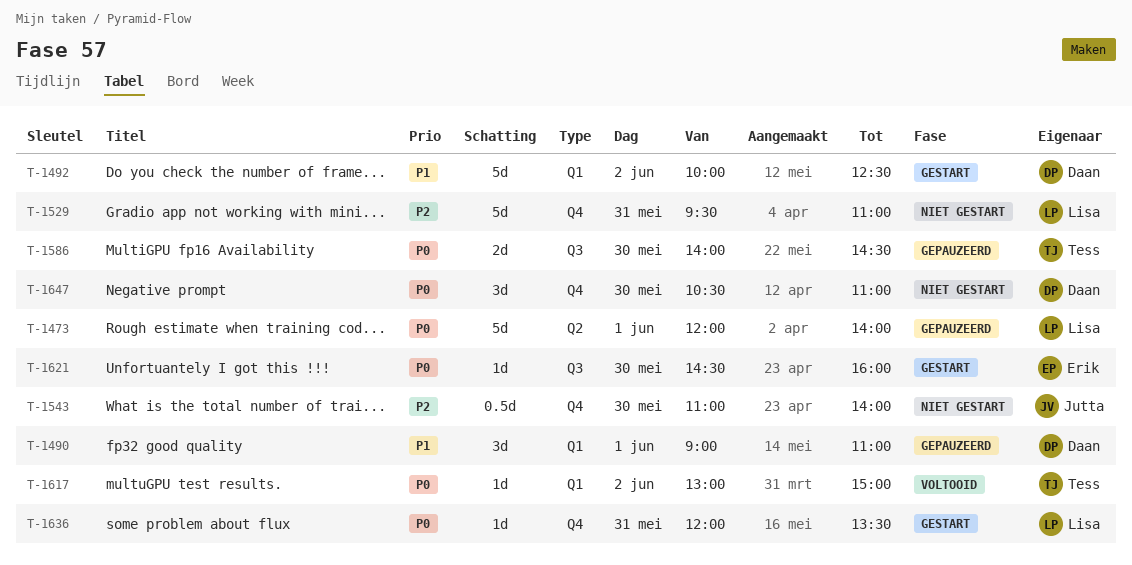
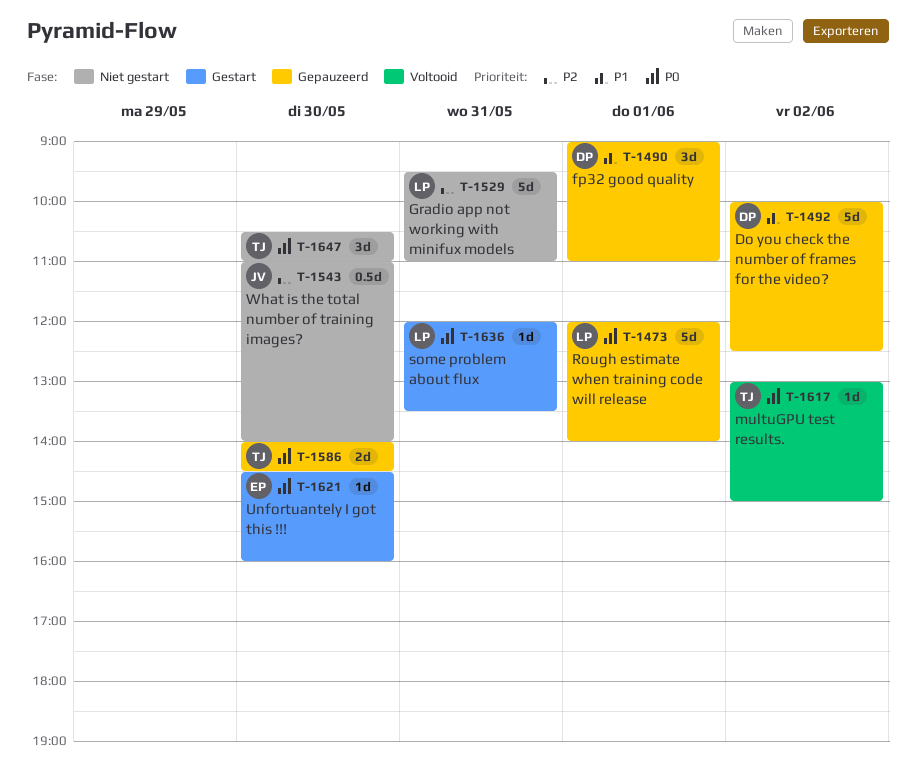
T-1492, status: Gestart -> Gepauzeerd
T-1647, owner: Daan -> Tess

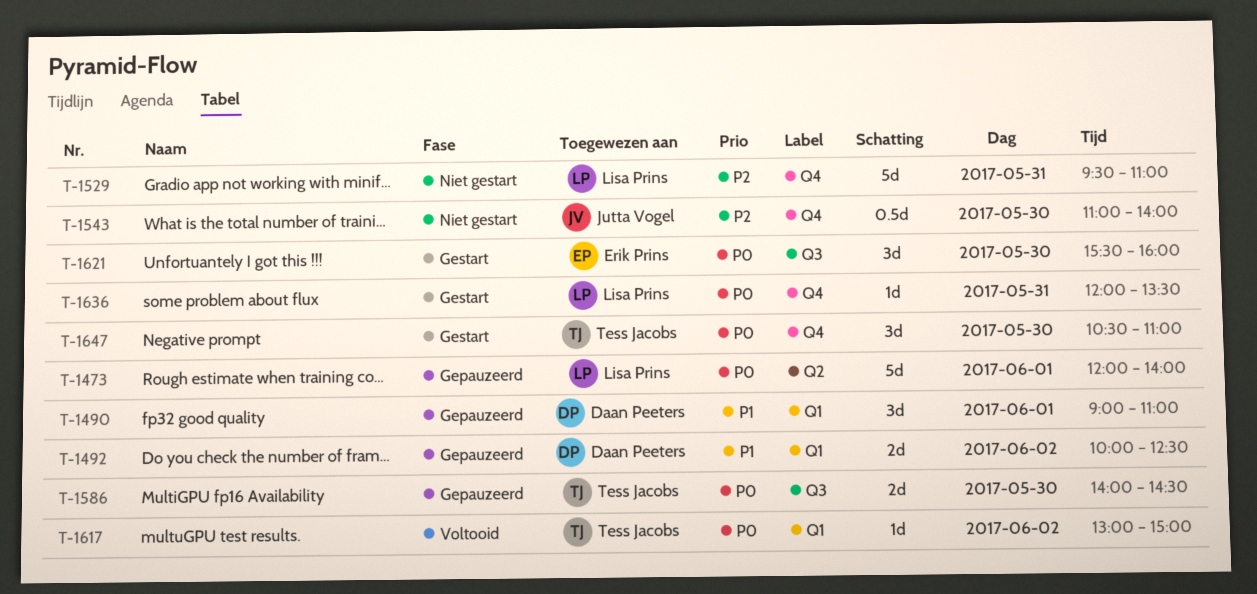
T-1492, estimate: 5d -> 2d
T-1621, estimate: 1d -> 3d
T-1621, begins: 14:30 -> 15:30
T-1647, status: Niet gestart -> Gestart

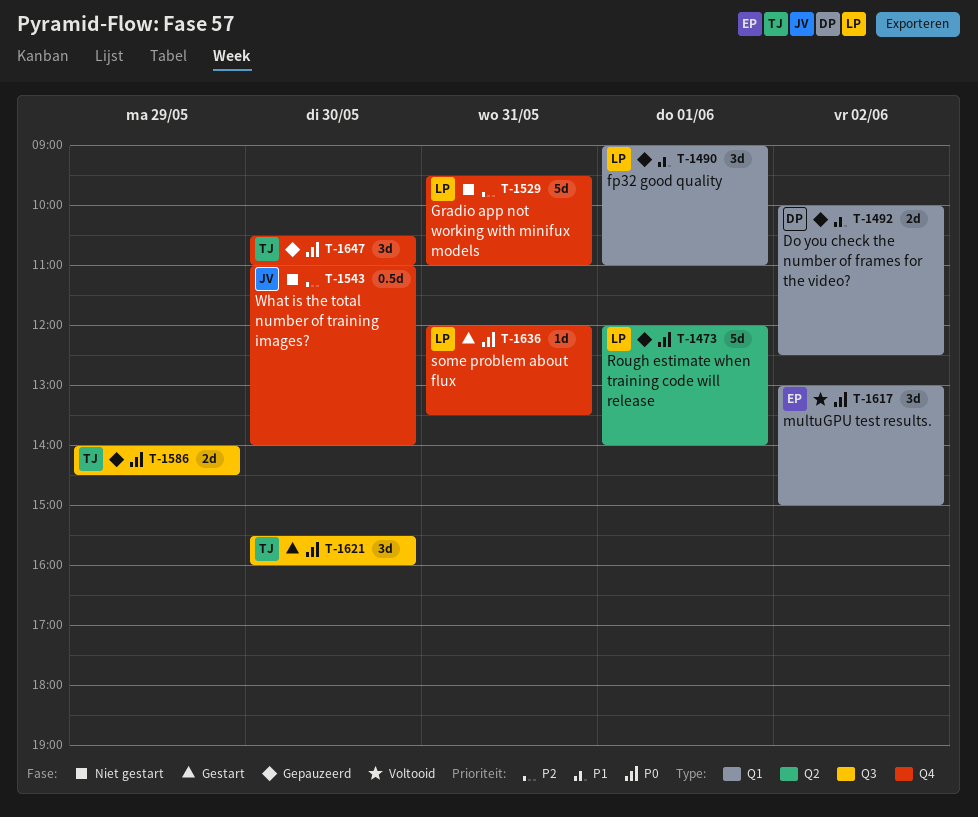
T-1490, owner: Daan Peeters -> Lisa Prins
T-1586, day: May 30 -> May 29
T-1617, owner: Tess Jacobs -> Erik Prins
T-1617, estimate: 1d -> 3d
T-1621, owner: Erik Prins -> Tess Jacobs
T-1647, status: Gestart -> Gepauzeerd

